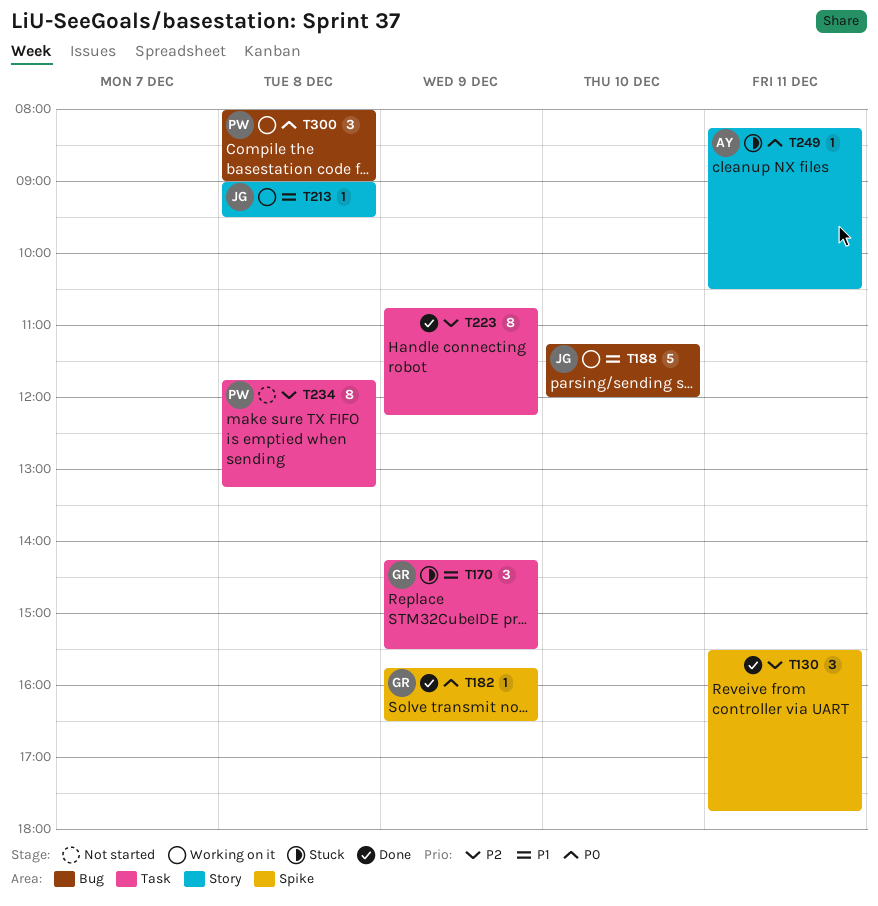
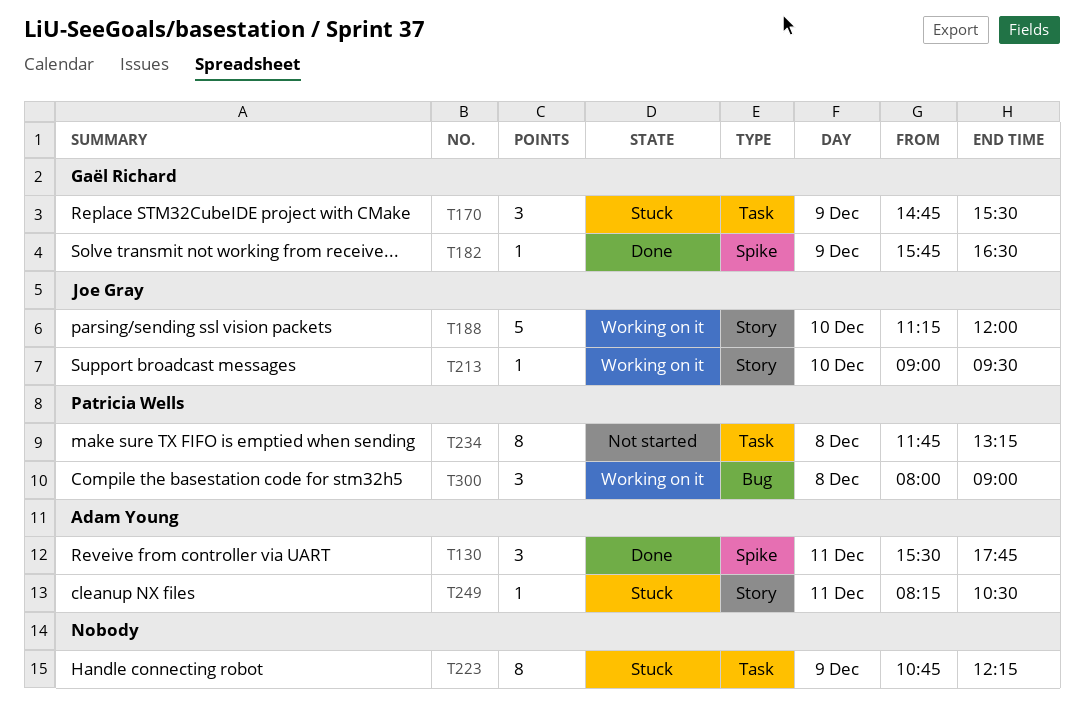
T130, owner: none -> Adam Young
T170, begins: 14:15 -> 14:45
T188, label: Bug -> Story
T213, day: Dec 8 -> Dec 10
T223, status: Done -> Stuck

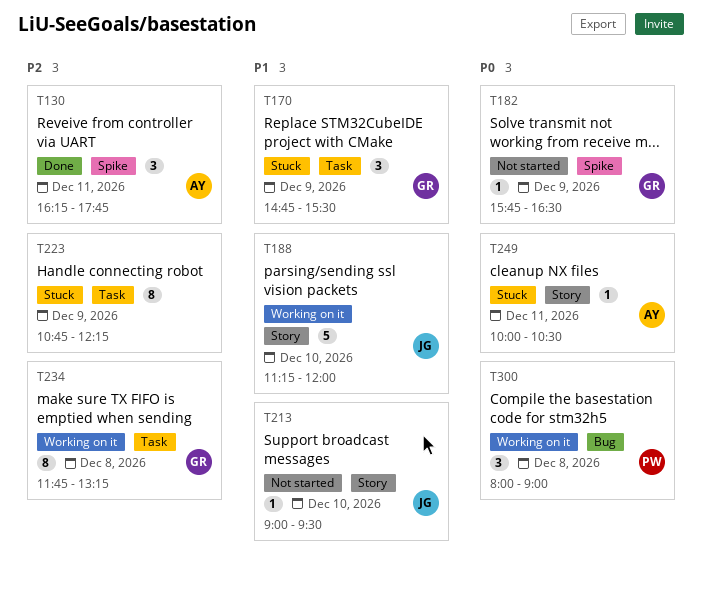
T130, begins: 15:30 -> 16:15
T182, status: Done -> Not started
T213, status: Working on it -> Not started
T234, status: Not started -> Working on it
T234, owner: Patricia Wells -> Gaël Richard
T249, begins: 08:15 -> 10:00

